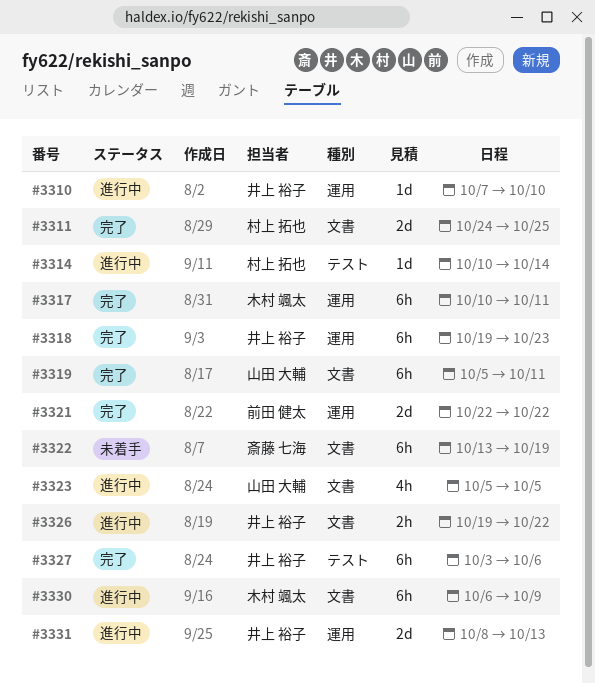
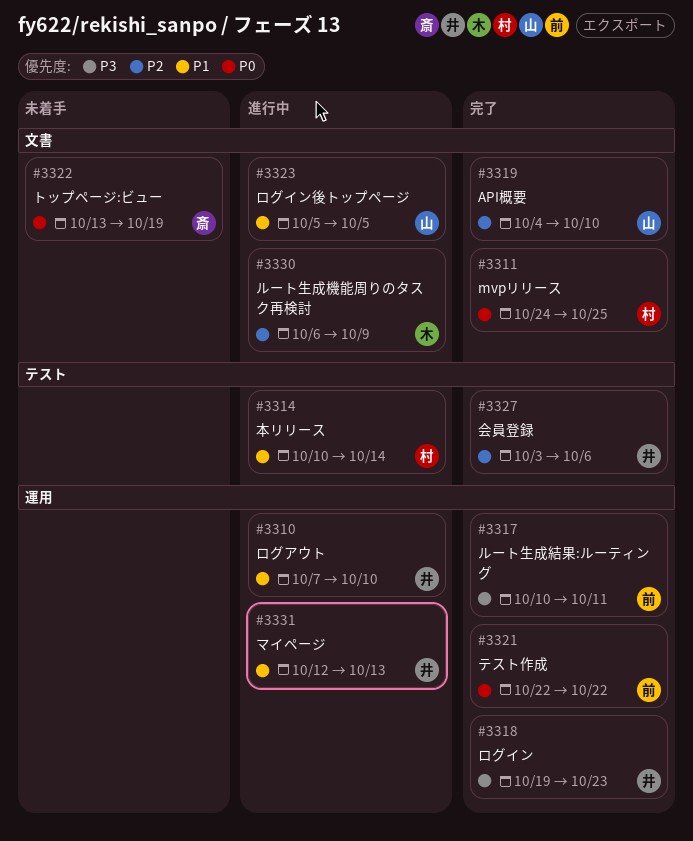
#3317, owner: 木村 颯太 -> 前田 健太
#3319, start: Oct 5 -> Oct 4
#3319, due: Oct 11 -> Oct 10
#3326: present -> none
#3331, start: Oct 8 -> Oct 12

